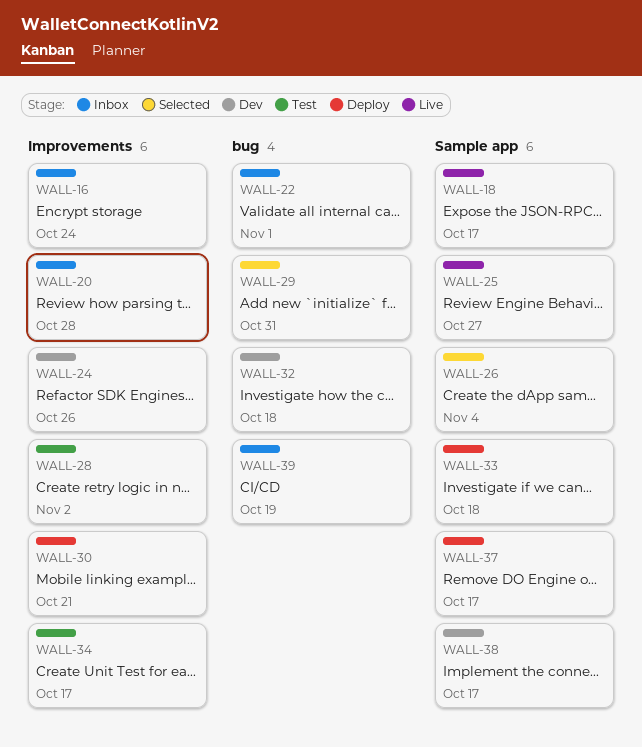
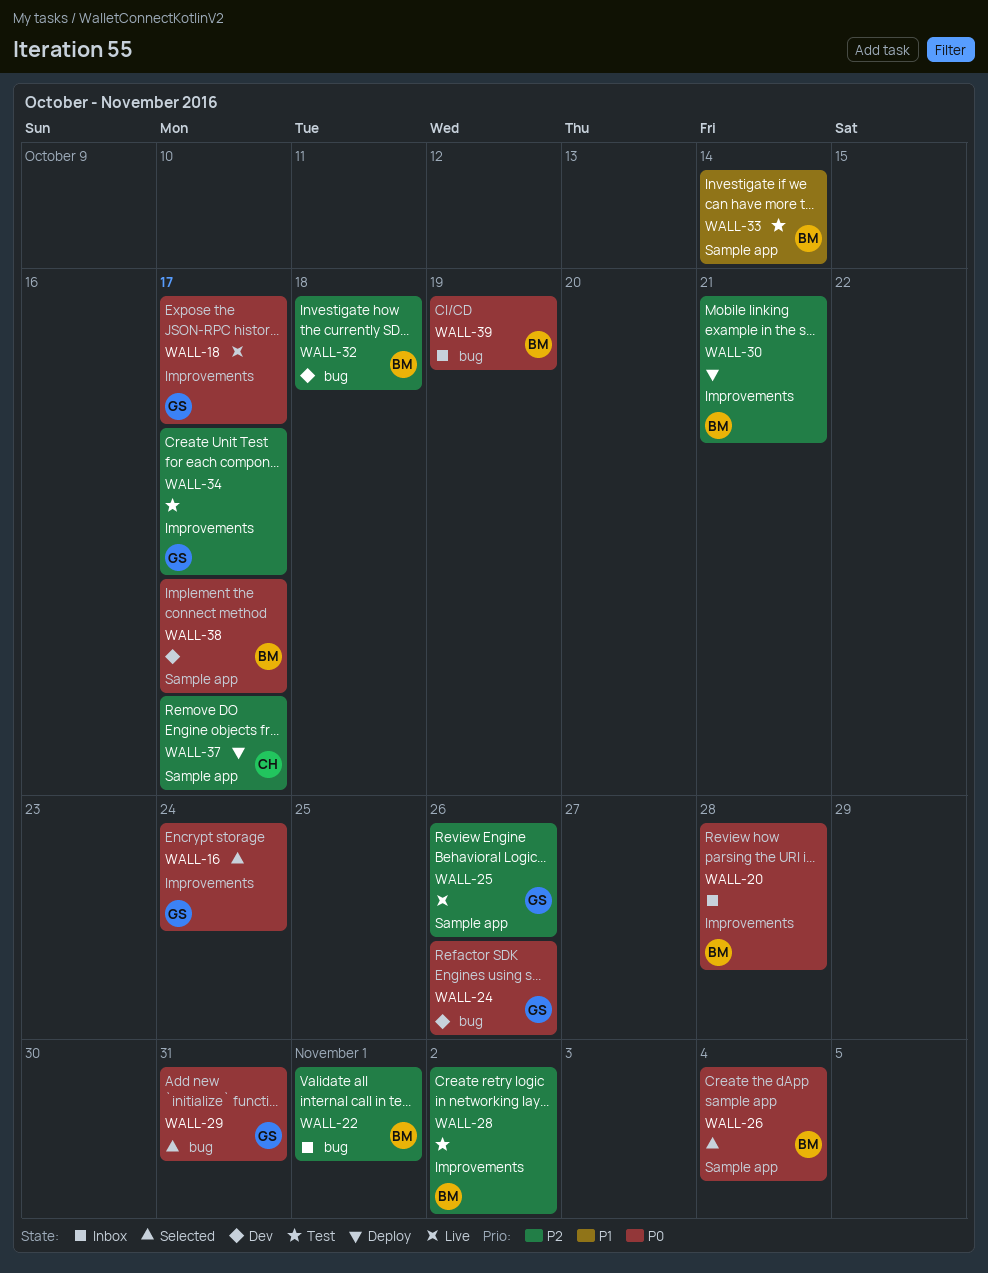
WALL-16, status: Inbox -> Selected
WALL-18, label: Sample app -> Improvements
WALL-24, label: Improvements -> bug
WALL-25, due: Oct 27 -> Oct 26
WALL-33, status: Deploy -> Test
WALL-33, due: Oct 18 -> Oct 14

